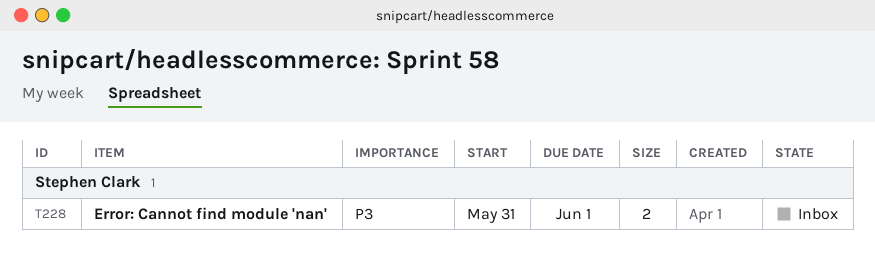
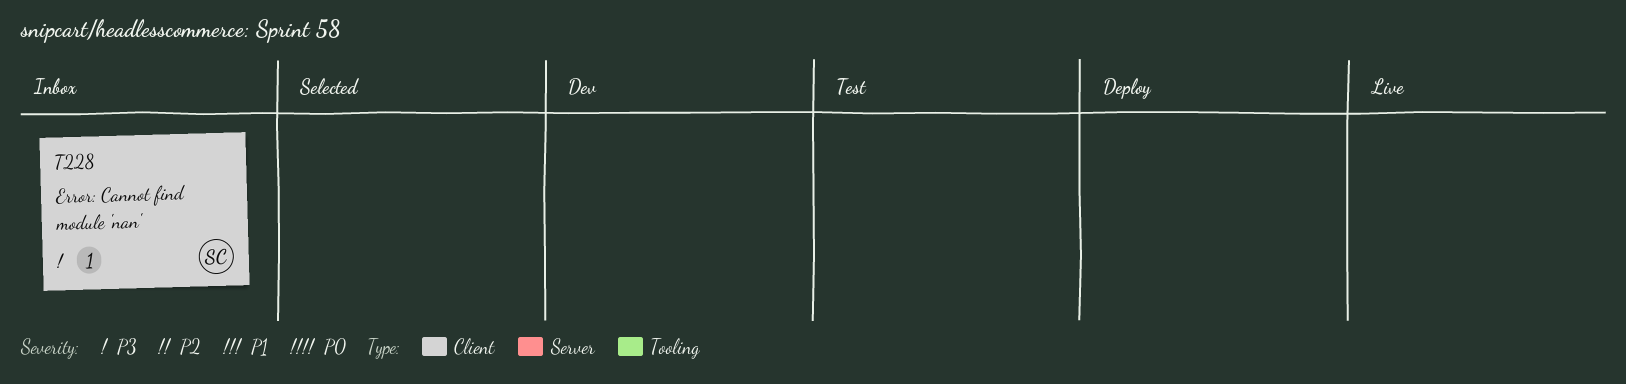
T228, estimate: 2 -> 1

